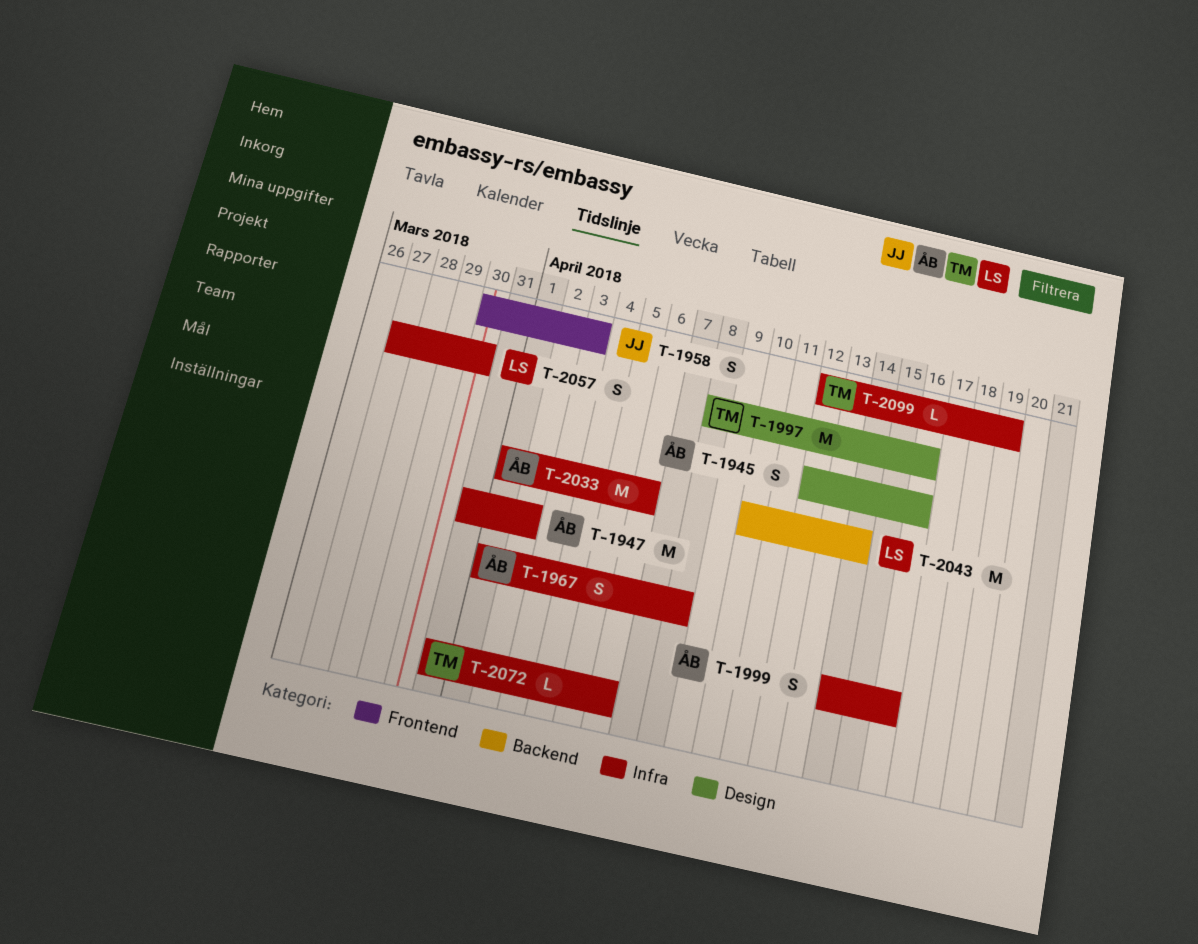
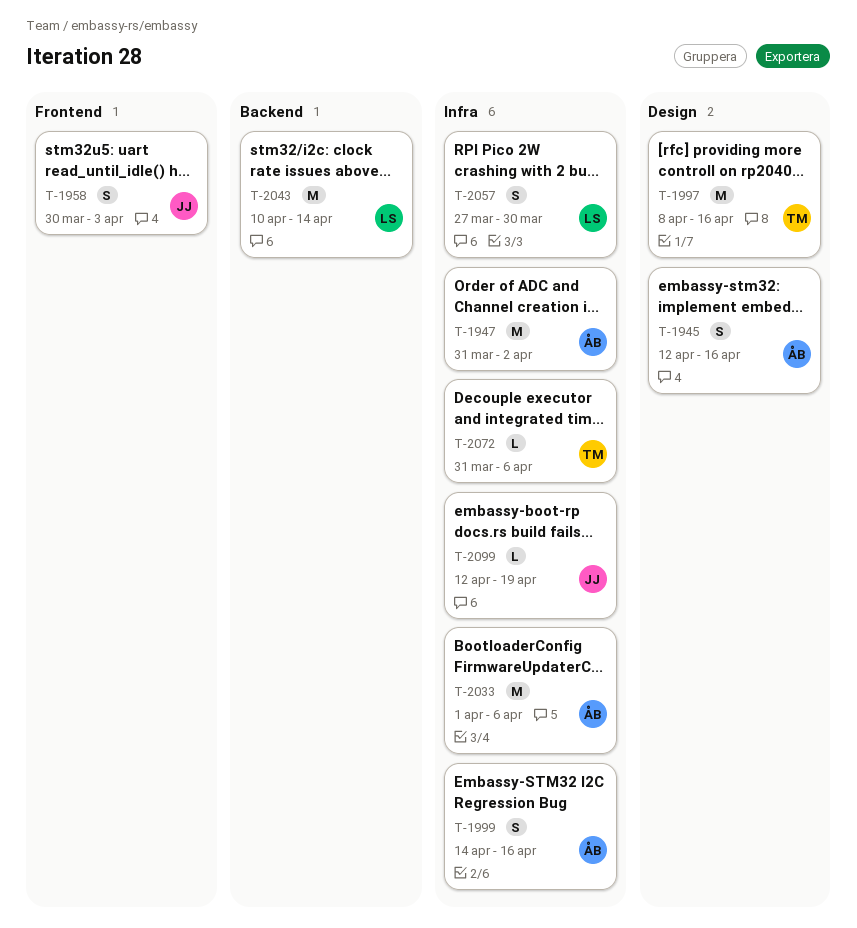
T-1967: present -> none
T-2099, owner: TM -> JJ

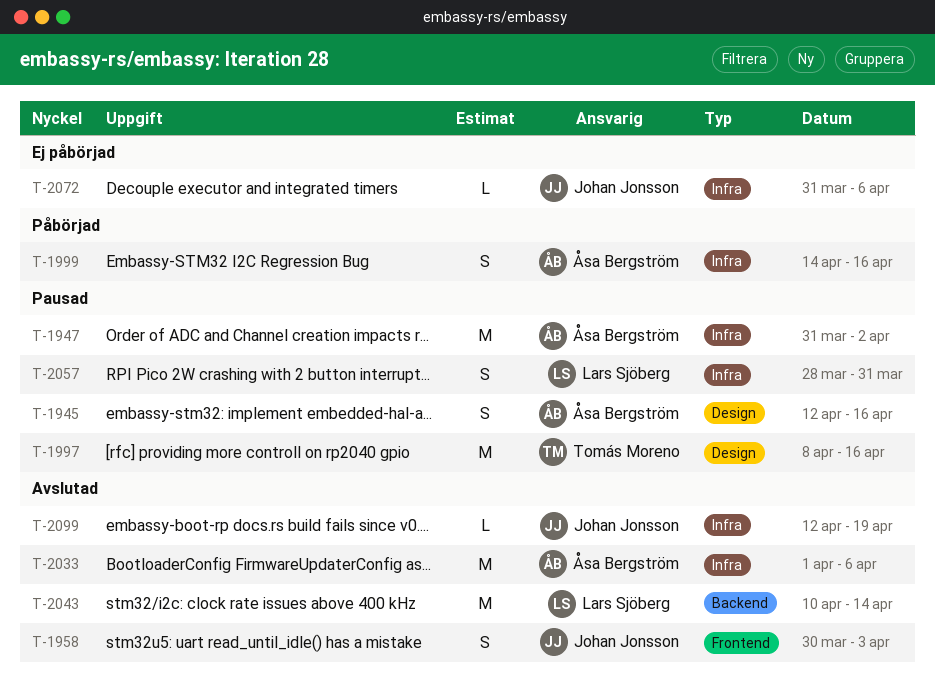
T-2057, start: Mar 27 -> Mar 28
T-2057, due: Mar 30 -> Mar 31
T-2072, owner: Tomás Moreno -> Johan Jonsson

